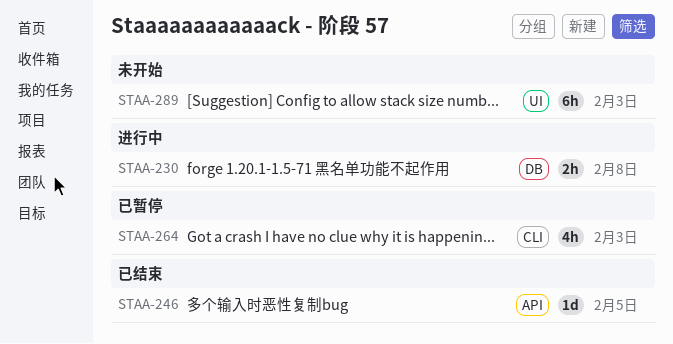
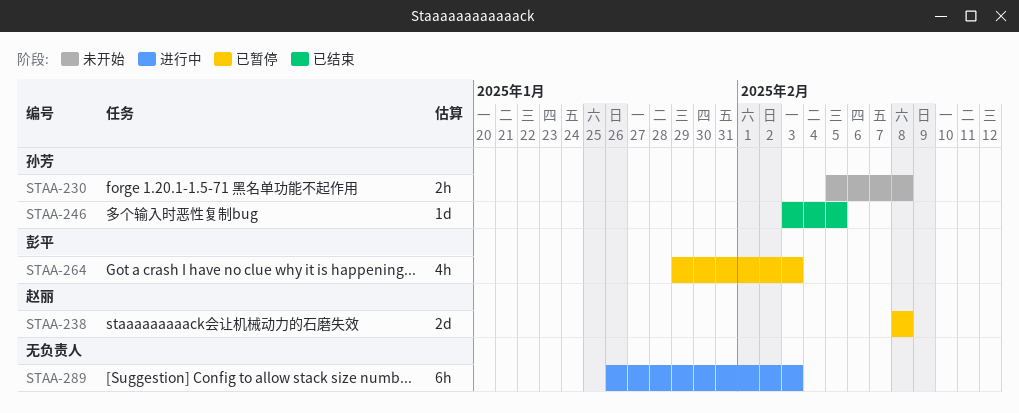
STAA-230, status: 进行中 -> 未开始
STAA-238: none -> present
STAA-289, status: 未开始 -> 进行中

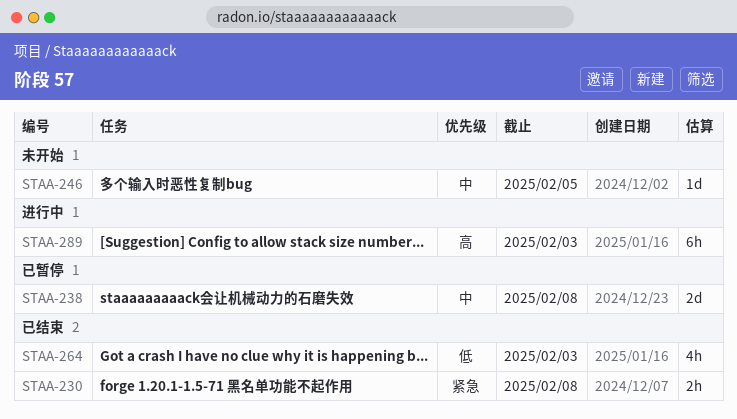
STAA-230, status: 未开始 -> 已结束
STAA-246, status: 已结束 -> 未开始
STAA-264, status: 已暂停 -> 已结束

